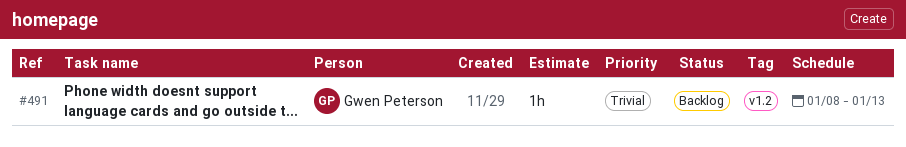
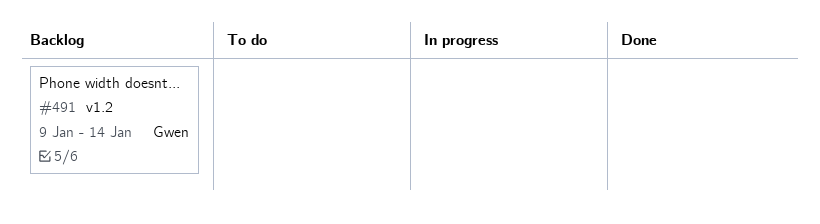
#491, start: Jan 8 -> Jan 9
#491, due: Jan 13 -> Jan 14

